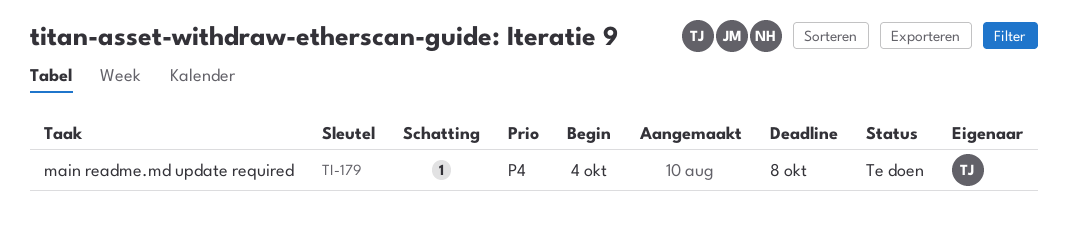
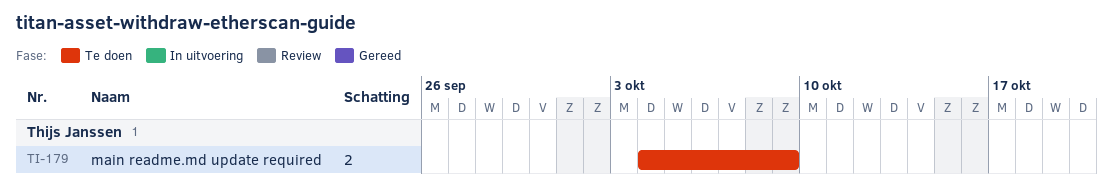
TI-179, estimate: 1 -> 2
TI-179, due: Oct 8 -> Oct 9

